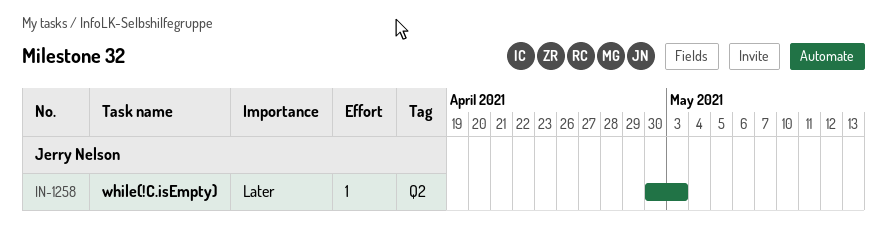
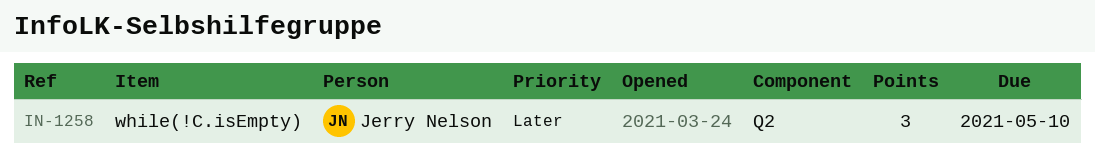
IN-1258, estimate: 1 -> 3
IN-1258, due: May 3 -> May 10

